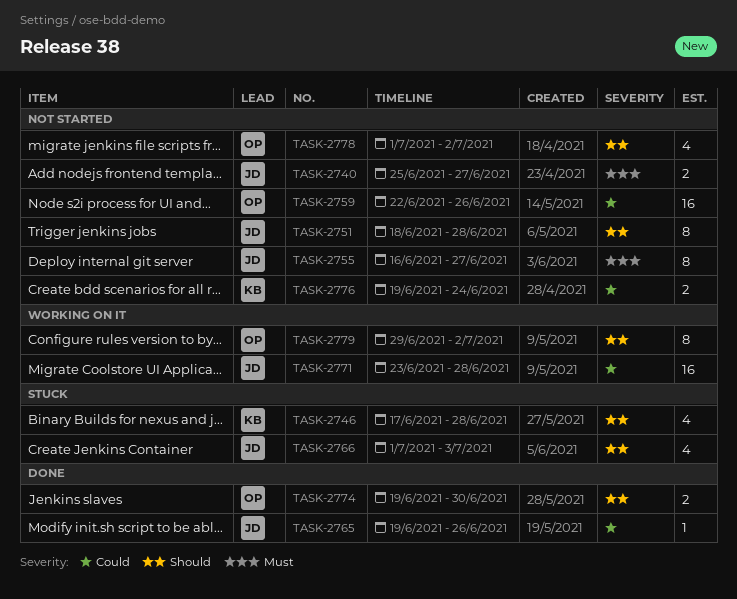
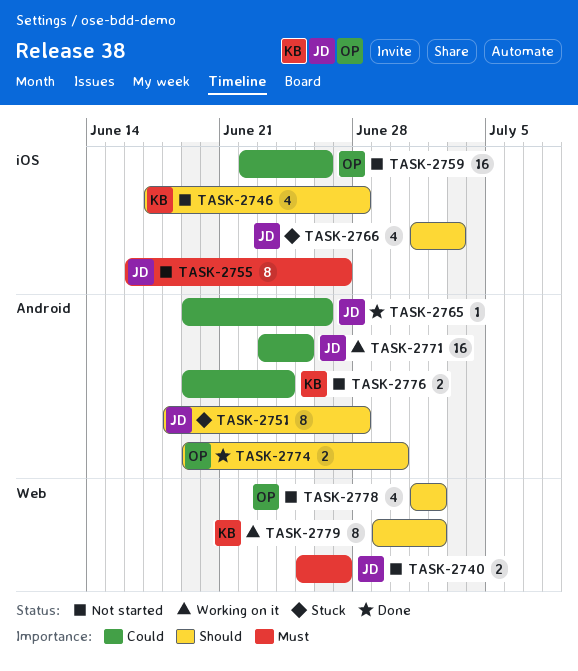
TASK-2746, status: Stuck -> Not started
TASK-2751, status: Not started -> Stuck
TASK-2771, due: Jun 28 -> Jun 25
TASK-2779, owner: OP -> KB

